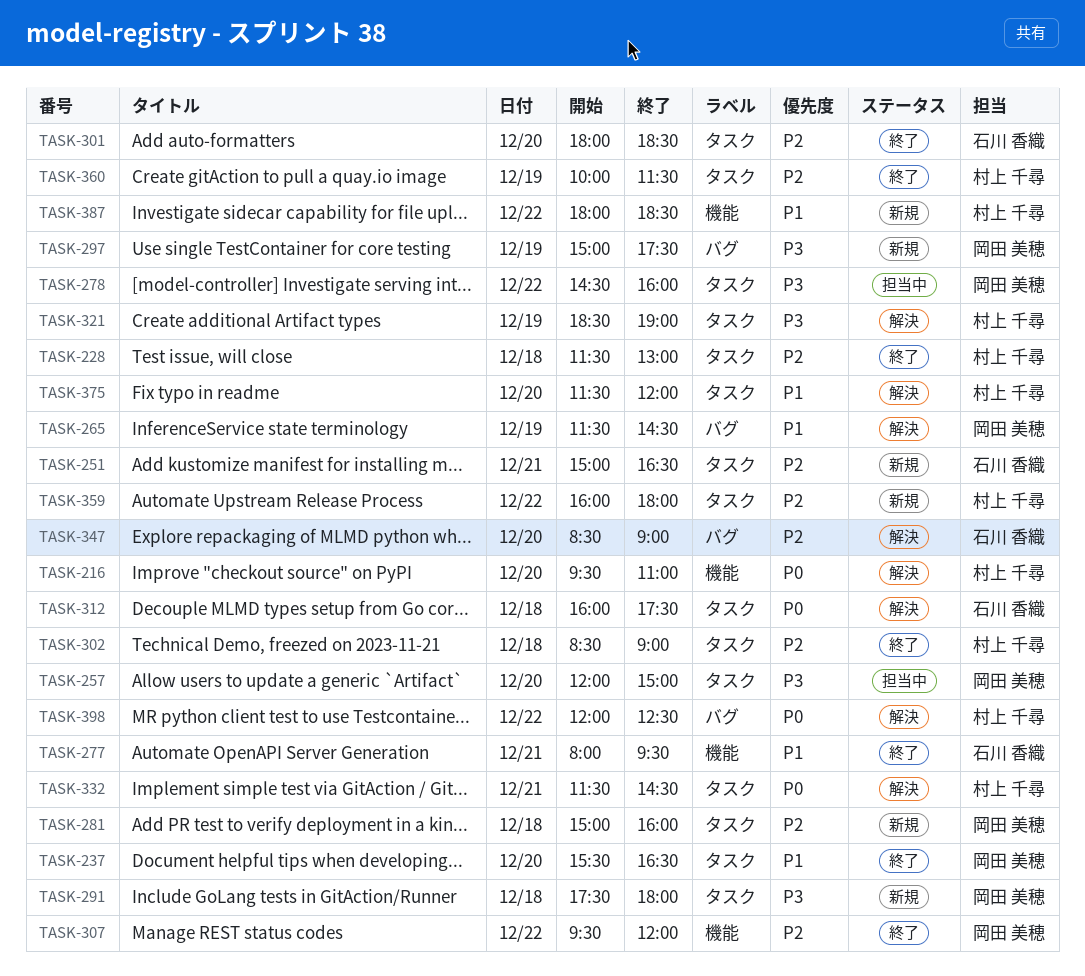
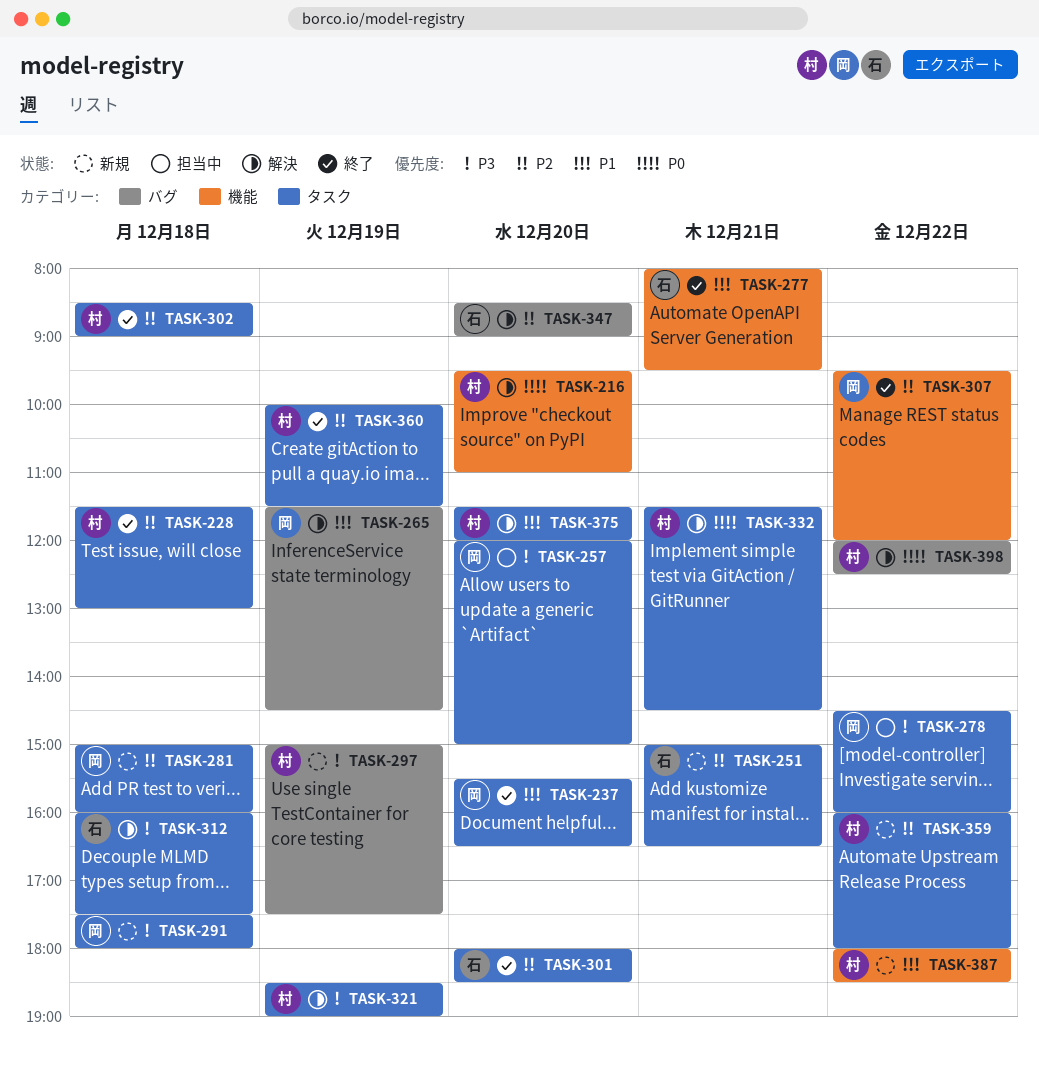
TASK-297, owner: 岡田 美穂 -> 村上 千尋
TASK-312, priority: P0 -> P3

